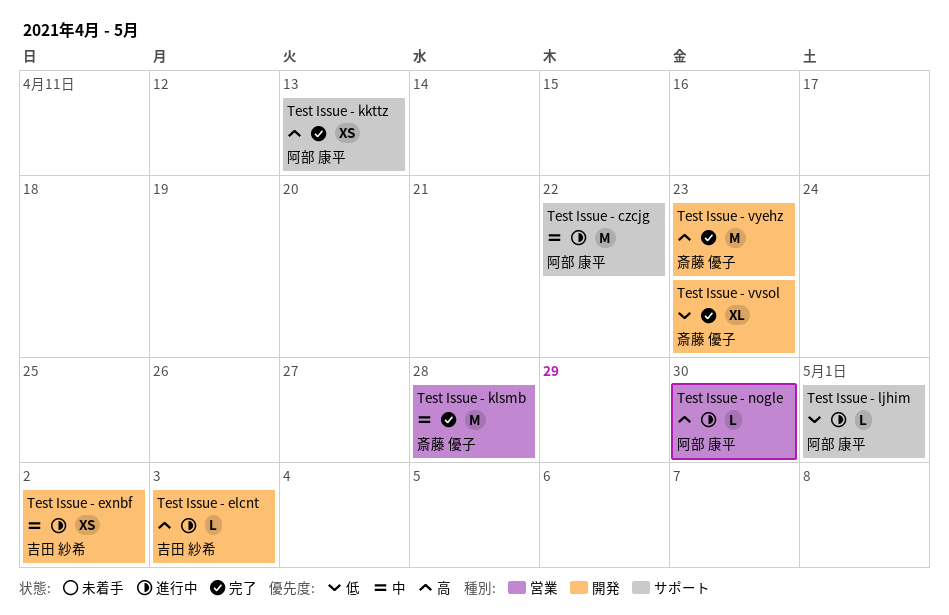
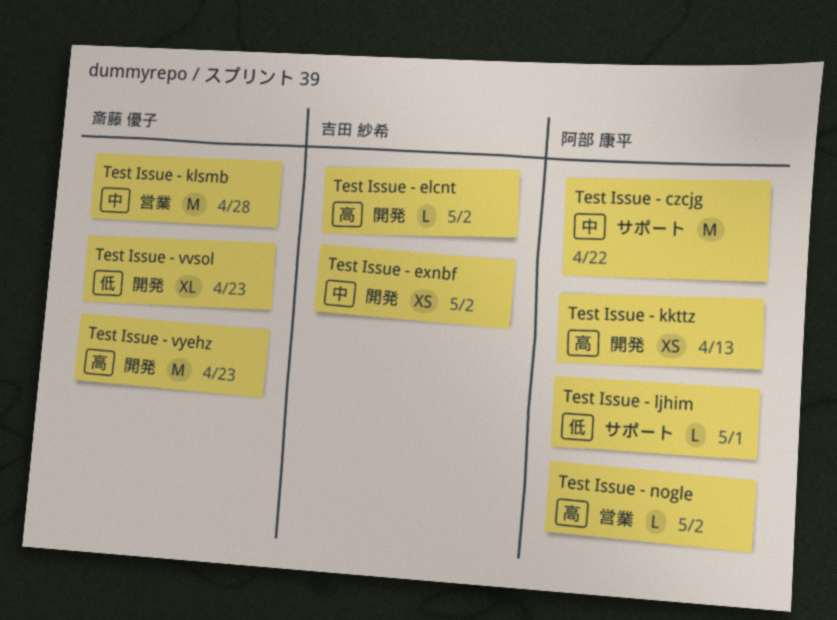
Test Issue - elcnt, due: May 3 -> May 2
Test Issue - kkttz, label: サポート -> 開発
Test Issue - nogle, due: Apr 30 -> May 2

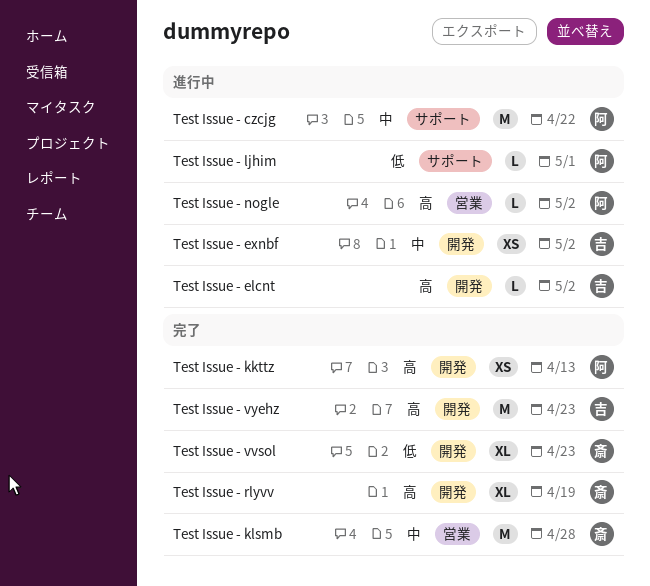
Test Issue - rlyvv: none -> present
Test Issue - vyehz, owner: 斎藤 優子 -> 吉田 紗希

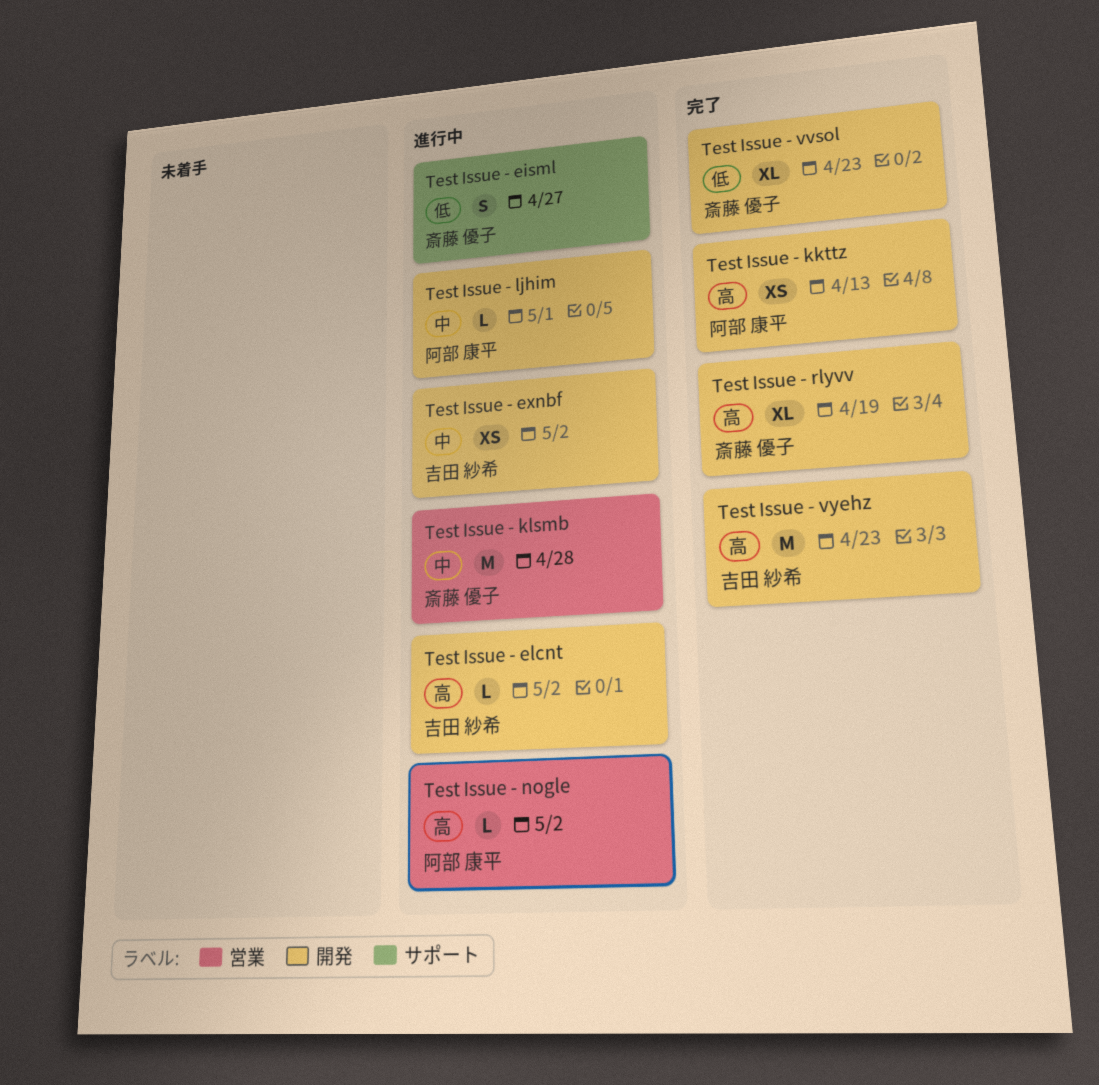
Test Issue - czcjg: present -> none
Test Issue - eisml: none -> present
Test Issue - klsmb, status: 完了 -> 進行中
Test Issue - ljhim, priority: 低 -> 中
Test Issue - ljhim, label: サポート -> 開発

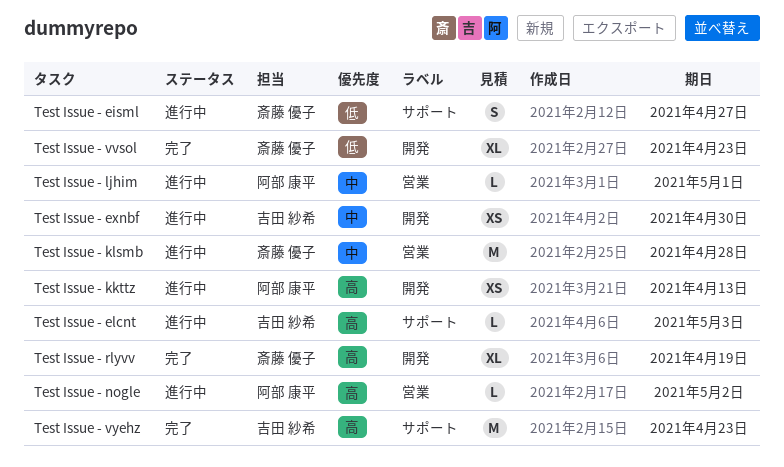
Test Issue - elcnt, label: 開発 -> サポート
Test Issue - elcnt, due: May 2 -> May 3
Test Issue - exnbf, due: May 2 -> Apr 30
Test Issue - kkttz, status: 完了 -> 進行中
Test Issue - ljhim, label: 開発 -> 営業
Test Issue - vyehz, label: 開発 -> サポート

